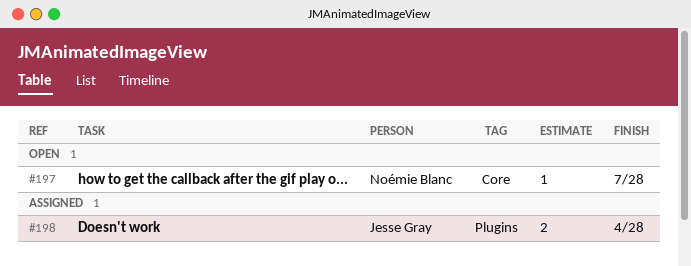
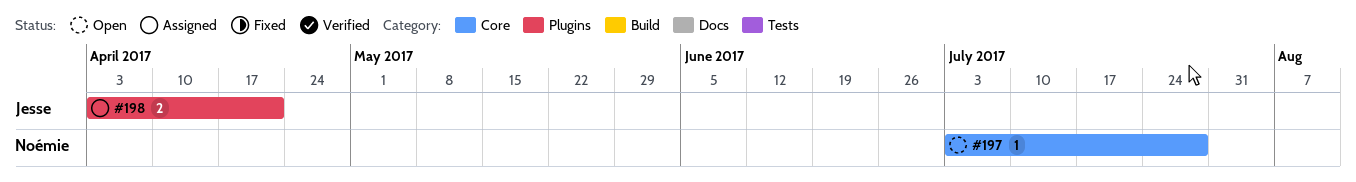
#198, due: Apr 28 -> Apr 21

